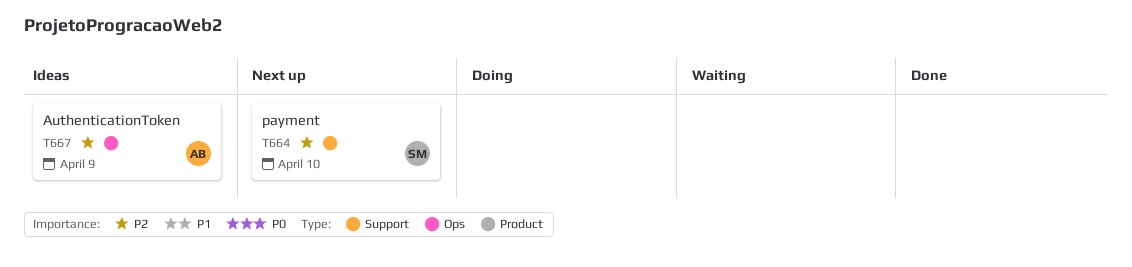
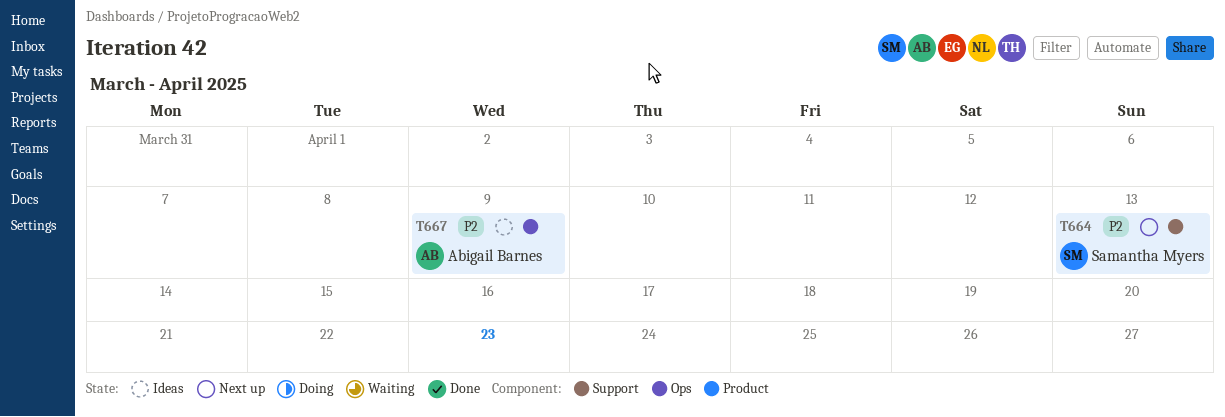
T664, due: Apr 10 -> Apr 13

